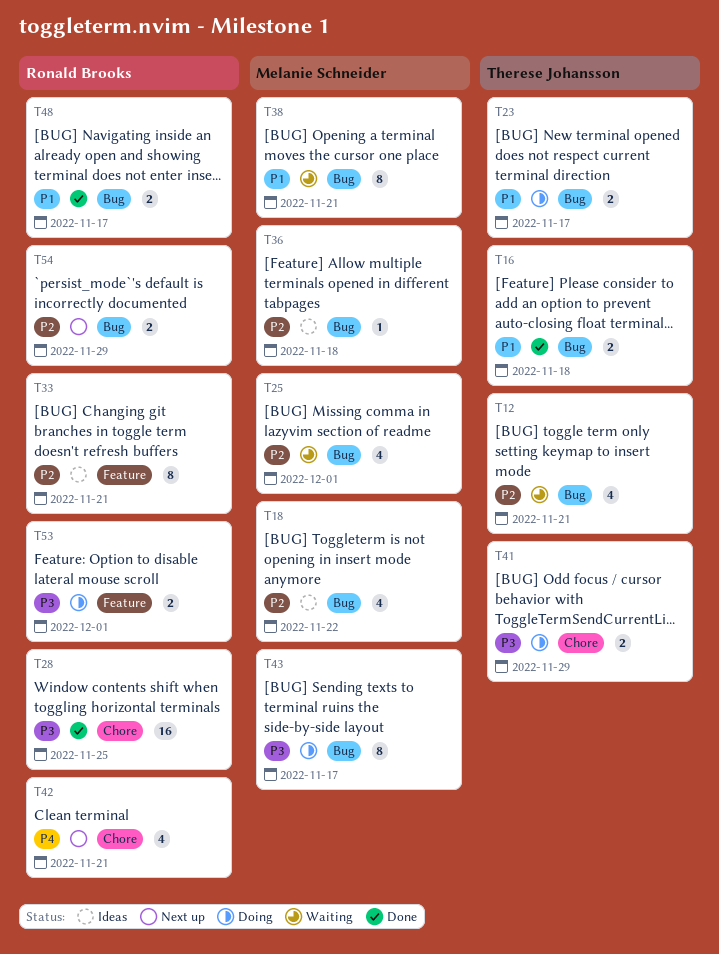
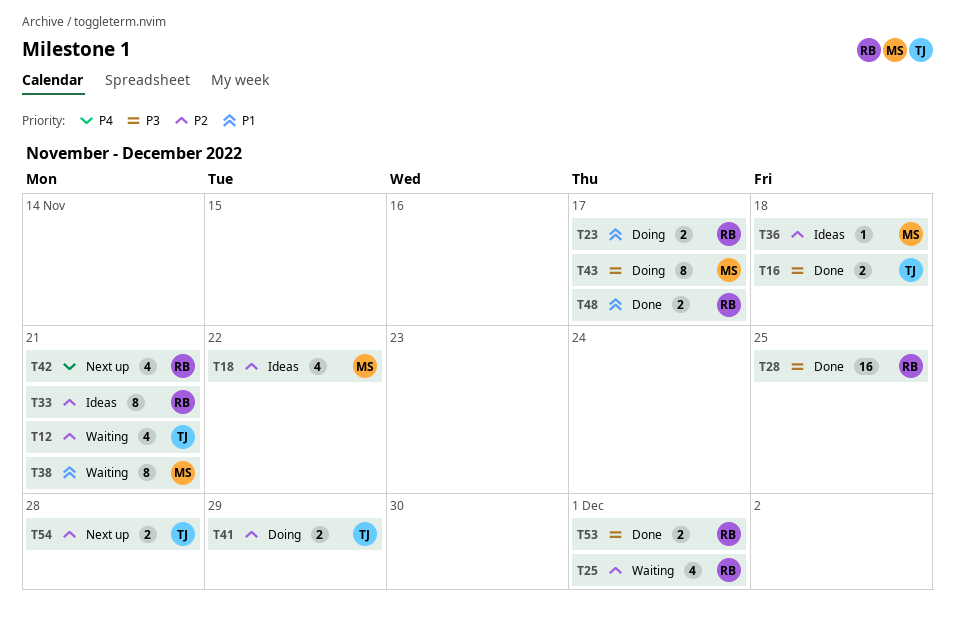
T16, priority: P1 -> P3
T23, owner: Therese Johansson -> Ronald Brooks
T25, owner: Melanie Schneider -> Ronald Brooks
T41, priority: P3 -> P2
T53, status: Doing -> Done
T54, owner: Ronald Brooks -> Therese Johansson
T54, due: Nov 29 -> Nov 28

